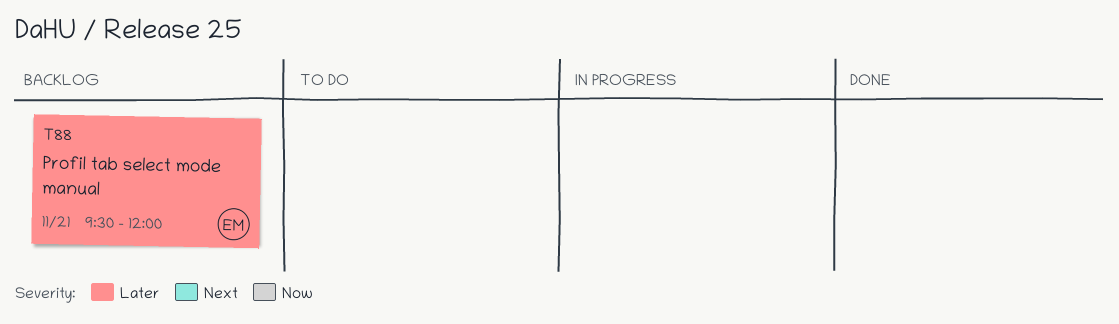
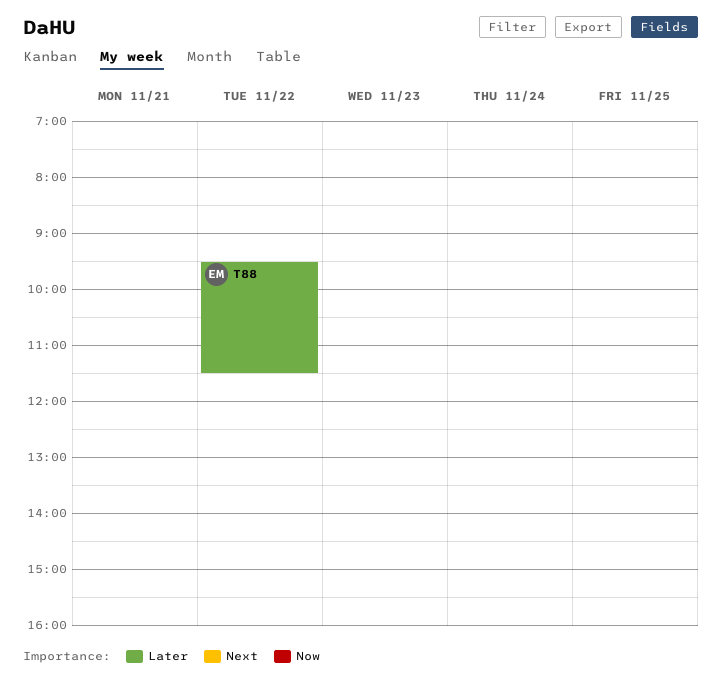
T88, day: Nov 21 -> Nov 22
T88, ends: 12:00 -> 11:30

